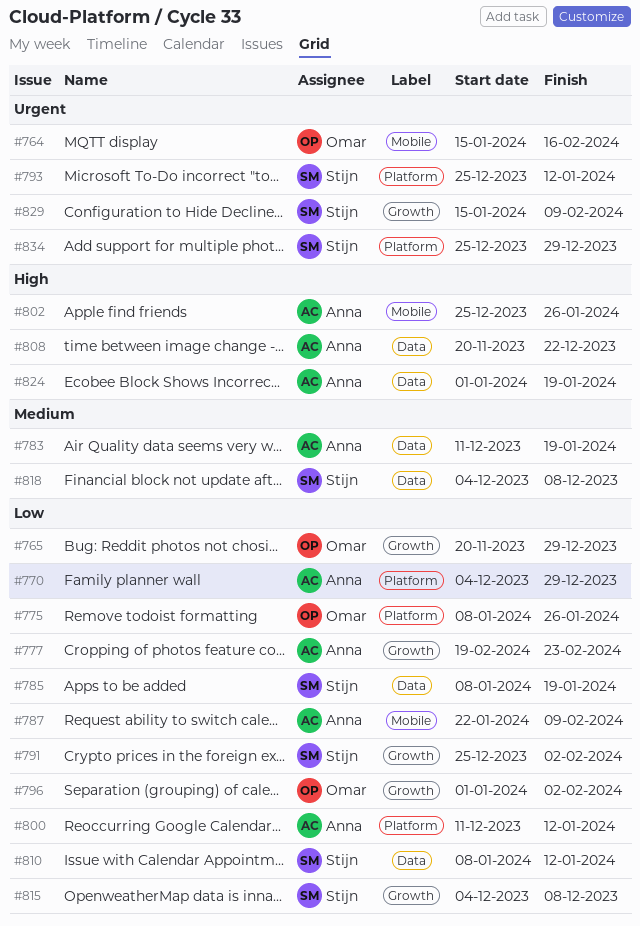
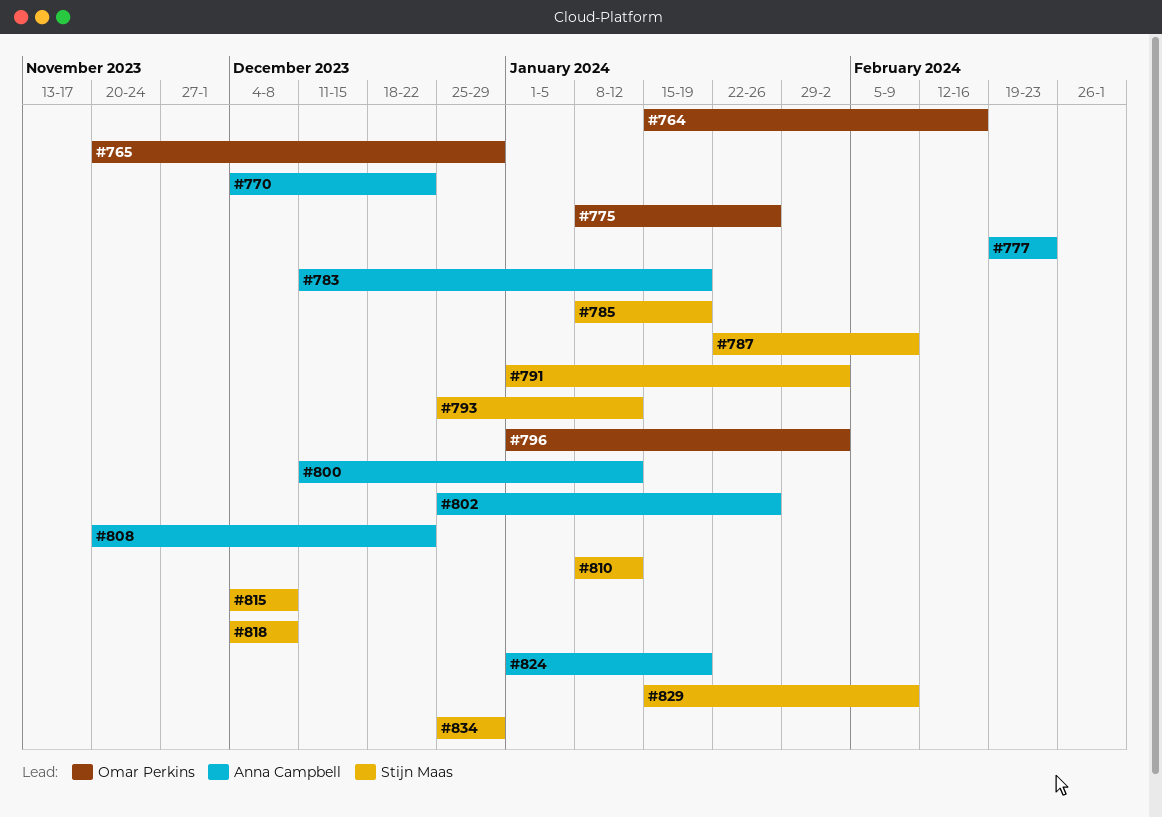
#770, due: Dec 29 -> Dec 22
#787, owner: Anna Campbell -> Stijn Maas
#791, start: Dec 25 -> Jan 1

